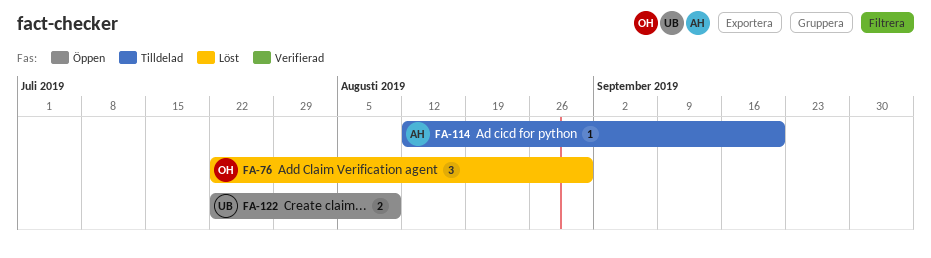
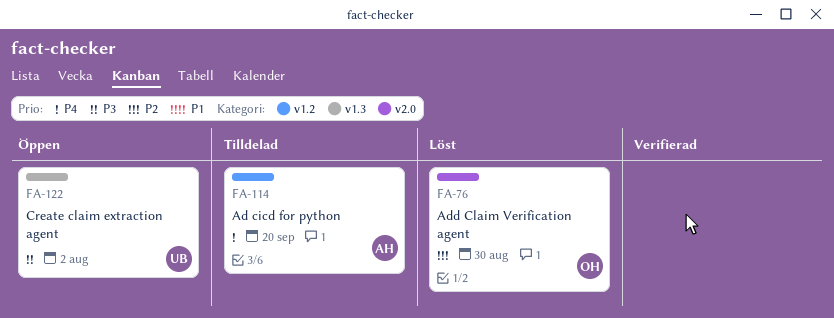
FA-122, due: Aug 9 -> Aug 2

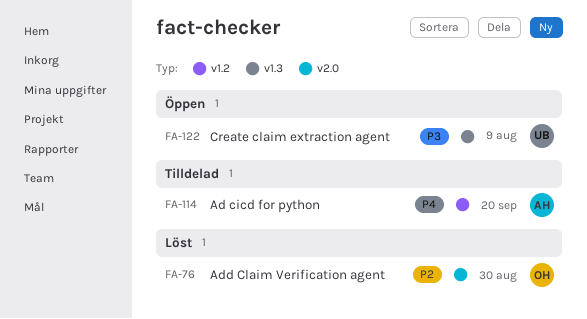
FA-122, due: Aug 2 -> Aug 9

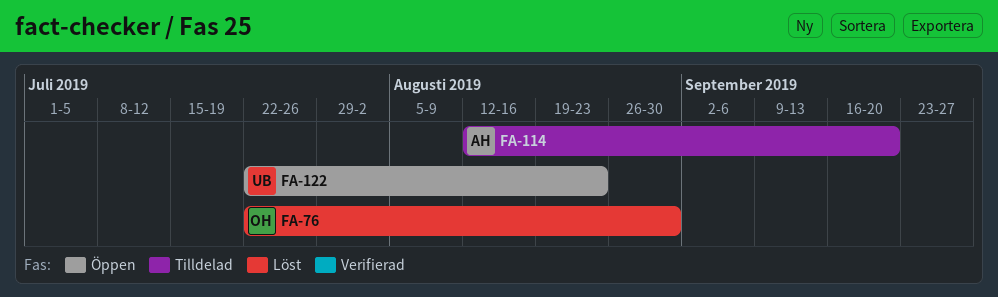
FA-122, due: Aug 9 -> Aug 23

